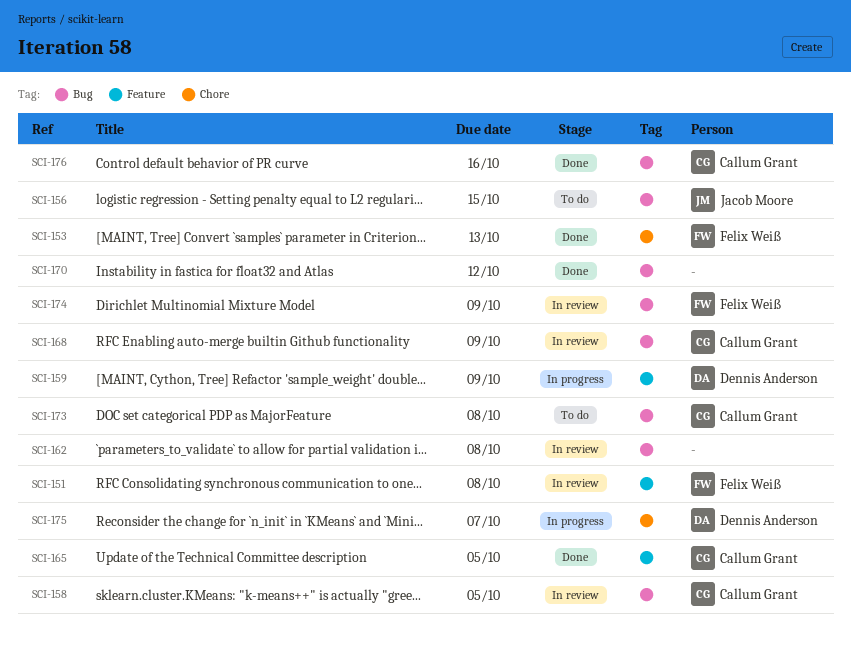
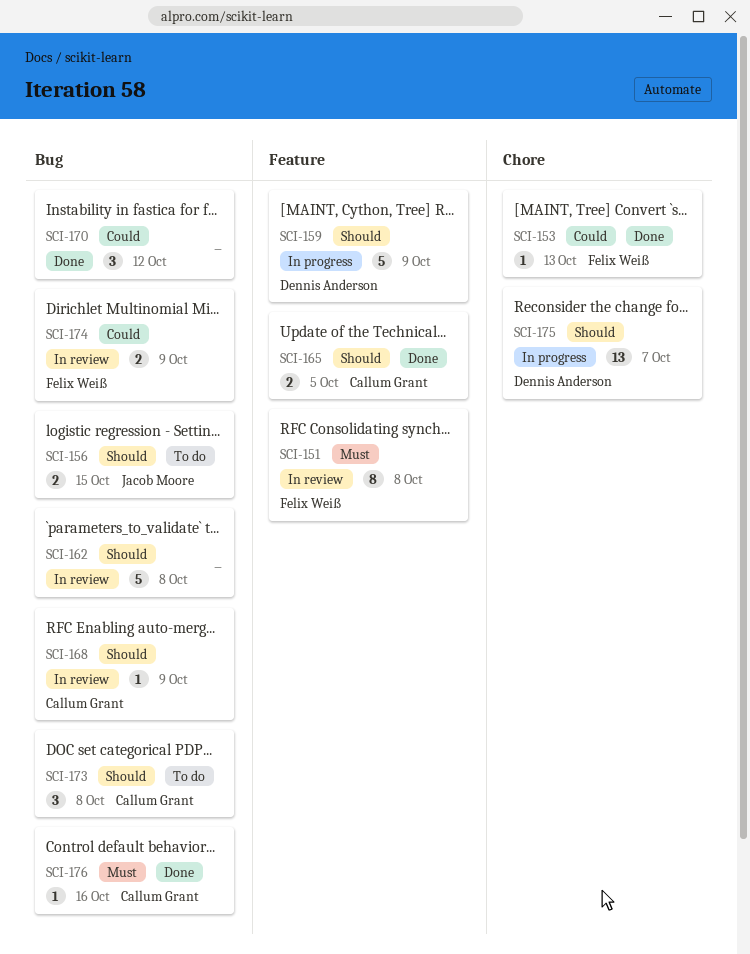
SCI-158: present -> none

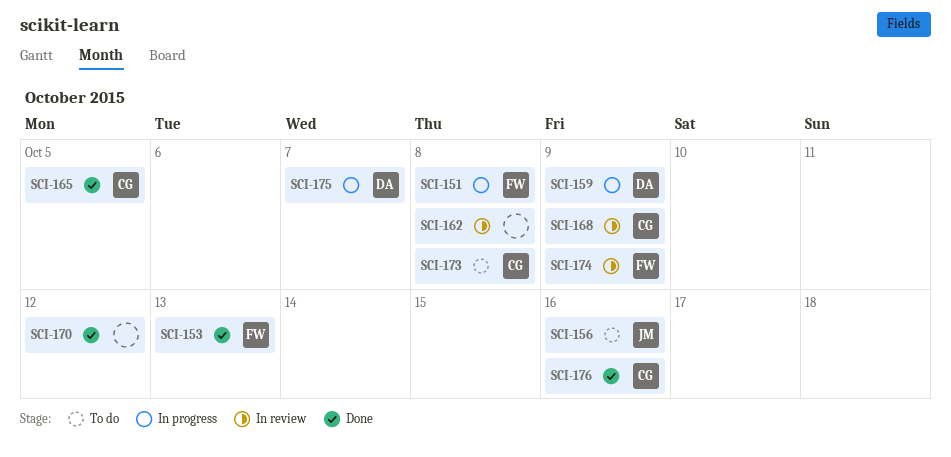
SCI-151, status: In review -> In progress
SCI-156, due: Oct 15 -> Oct 16

